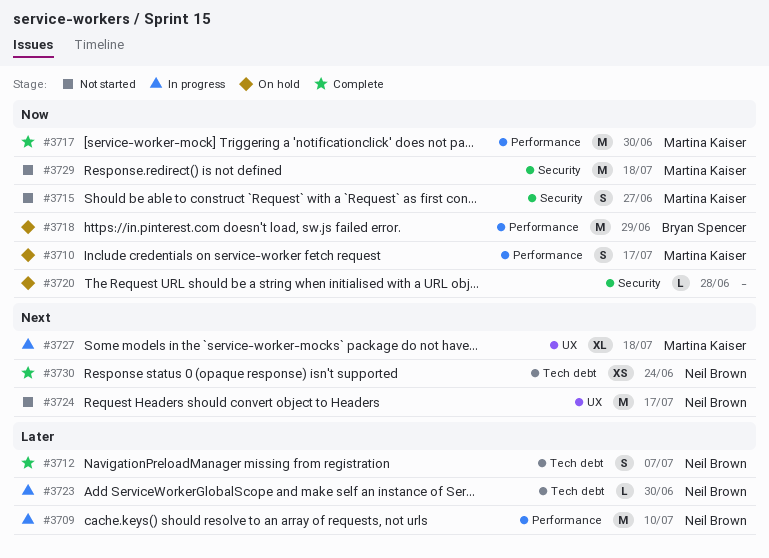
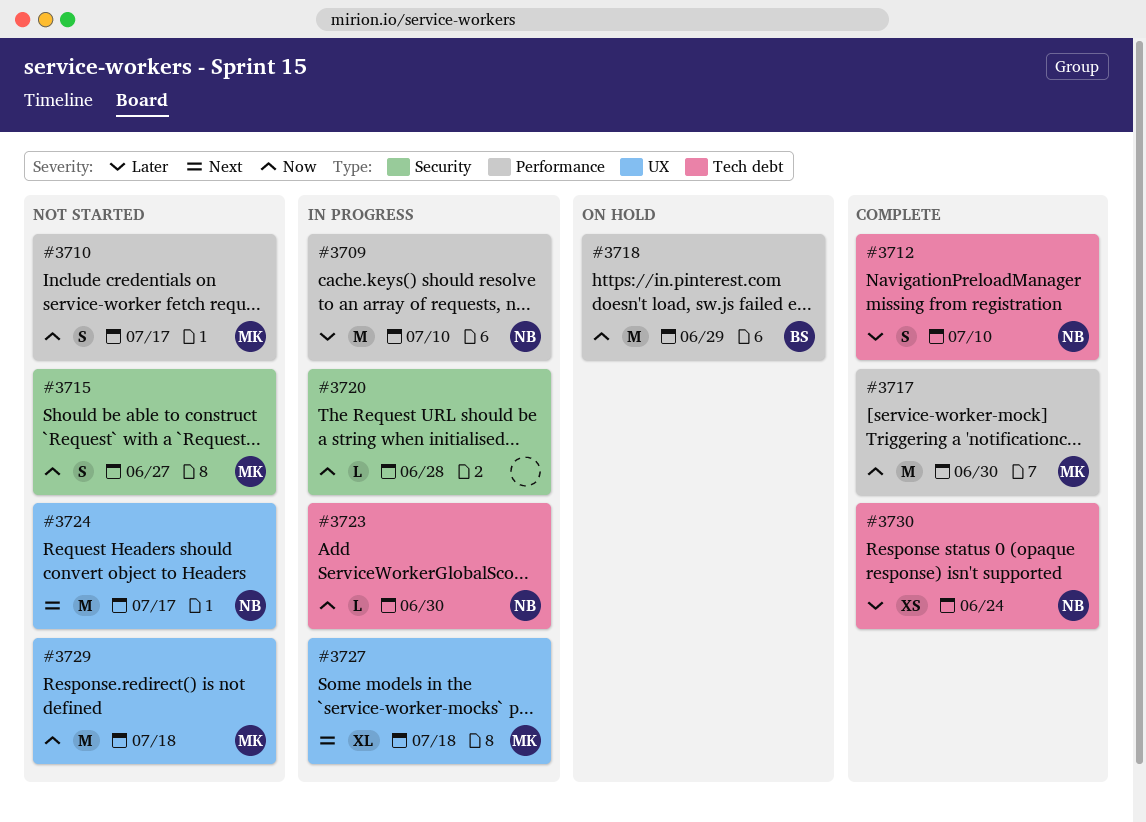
#3710, status: On hold -> Not started
#3712, due: Jul 7 -> Jul 10
#3720, status: On hold -> In progress
#3723, priority: Later -> Now
#3729, label: Security -> UX
#3730, priority: Next -> Later

